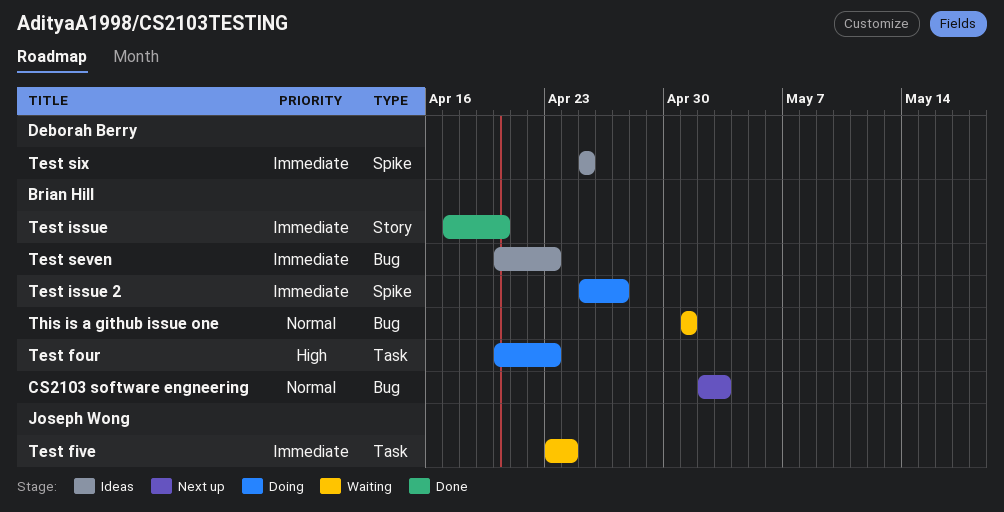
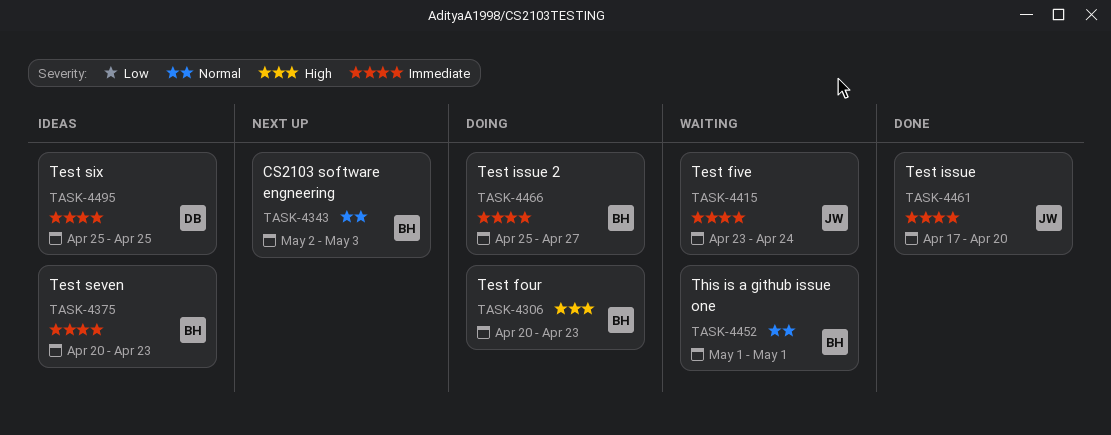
Test issue, owner: Brian Hill -> Joseph Wong

